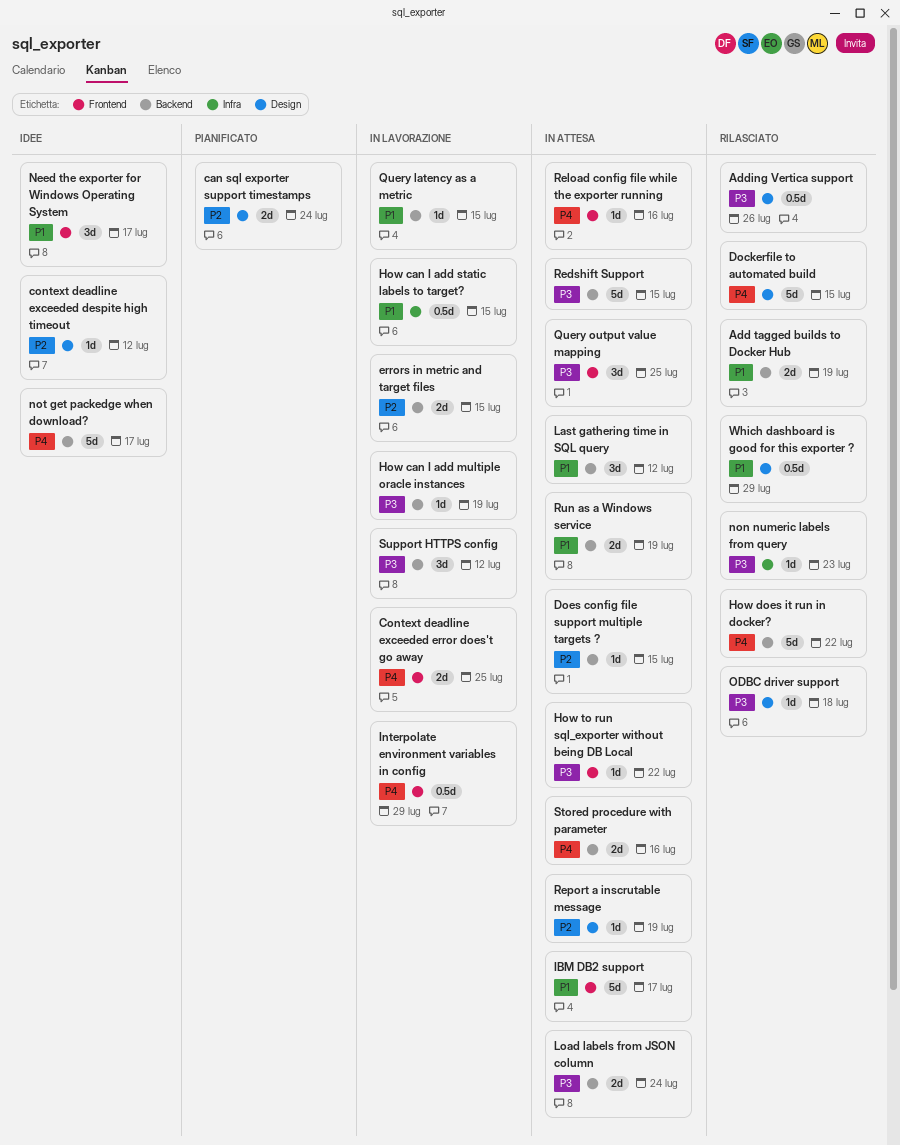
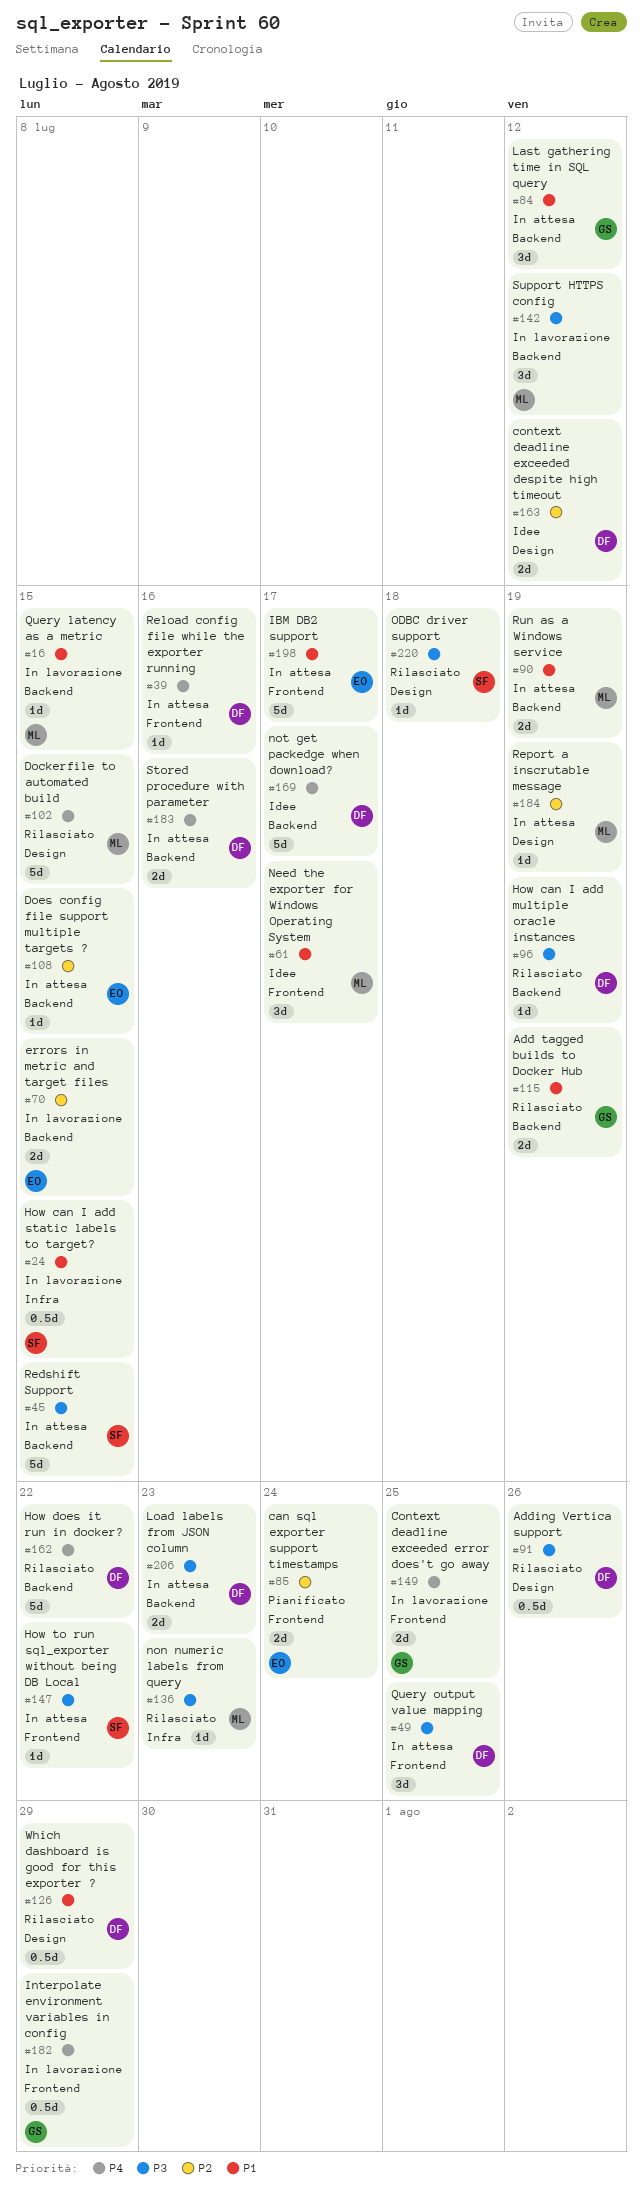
can sql exporter support timestamps, label: Design -> Frontend
context deadline exceeded despite high timeout, estimate: 1d -> 2d
How can I add multiple oracle instances, status: In lavorazione -> Rilasciato
Load labels from JSON column, due: Jul 24 -> Jul 23

